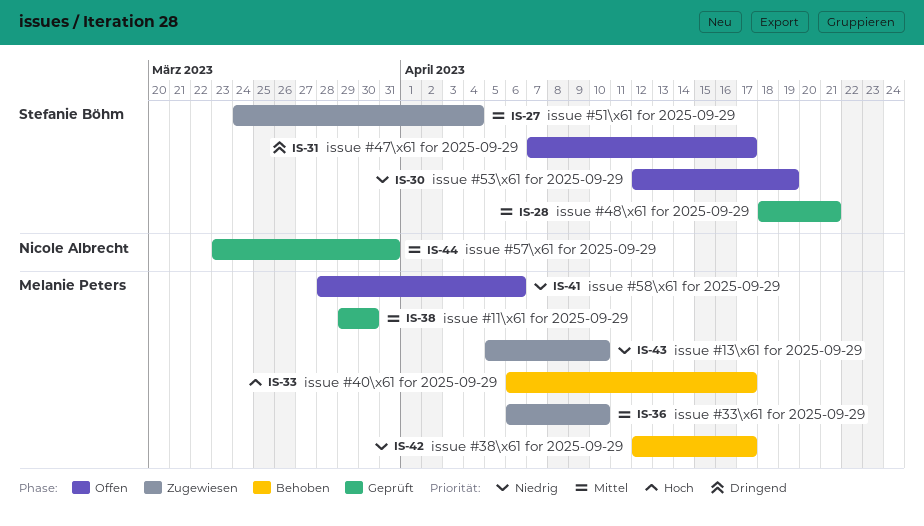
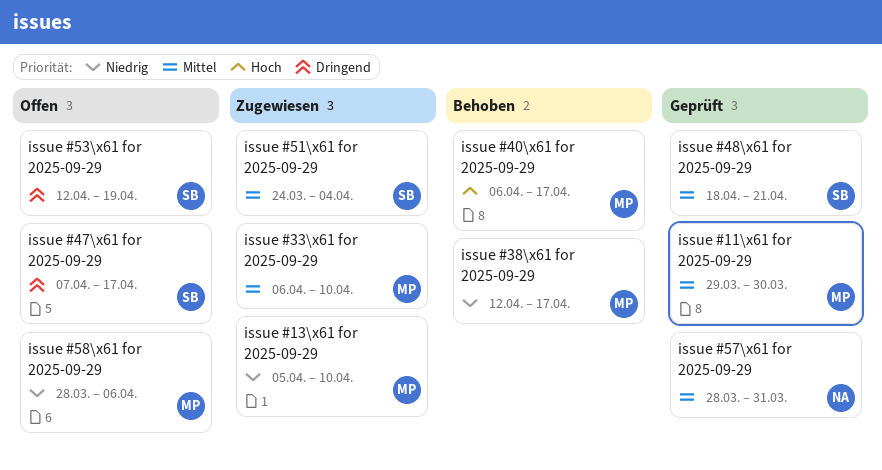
issue #53\x61 for 2025-09-29, priority: Niedrig -> Dringend
issue #57\x61 for 2025-09-29, start: Mar 23 -> Mar 28

